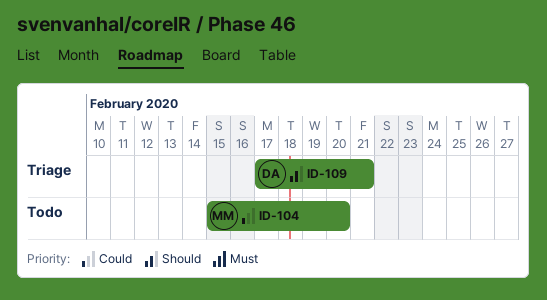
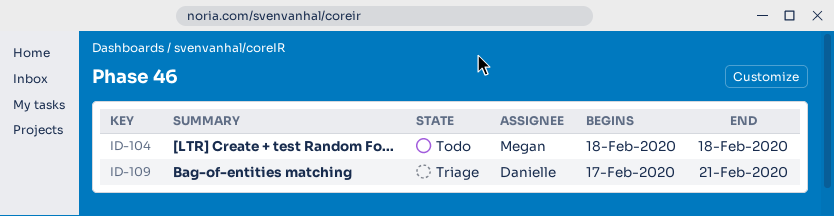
ID-104, start: Feb 15 -> Feb 18
ID-104, due: Feb 20 -> Feb 18

